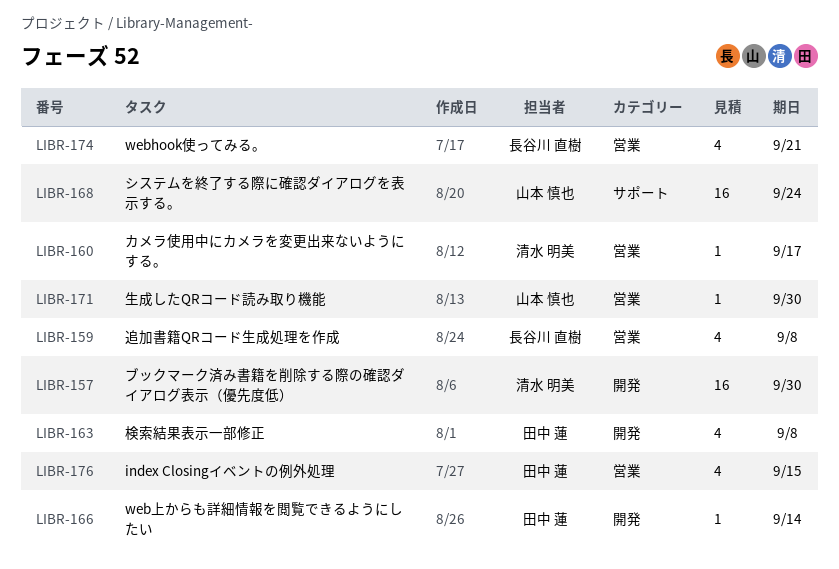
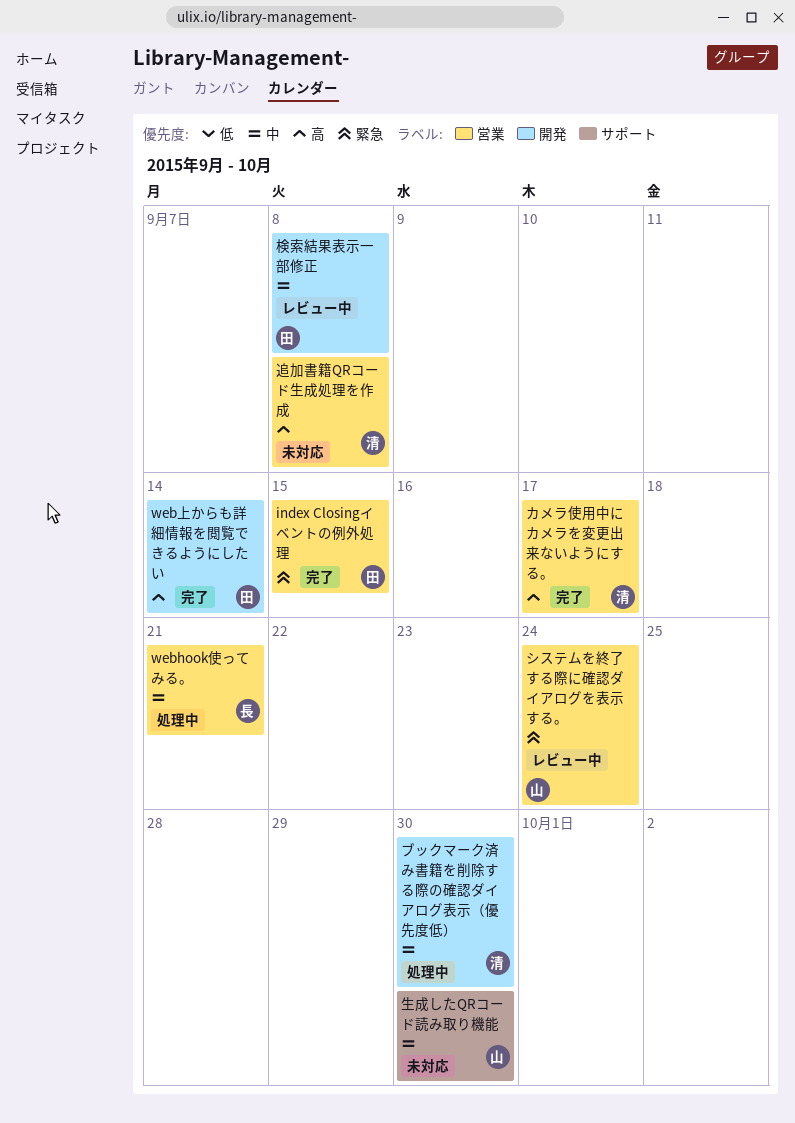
システムを終了する際に確認ダイアログを表示する。, label: サポート -> 営業
生成したQRコード読み取り機能, label: 営業 -> サポート
追加書籍QRコード生成処理を作成, owner: 長谷川 直樹 -> 清水 明美

